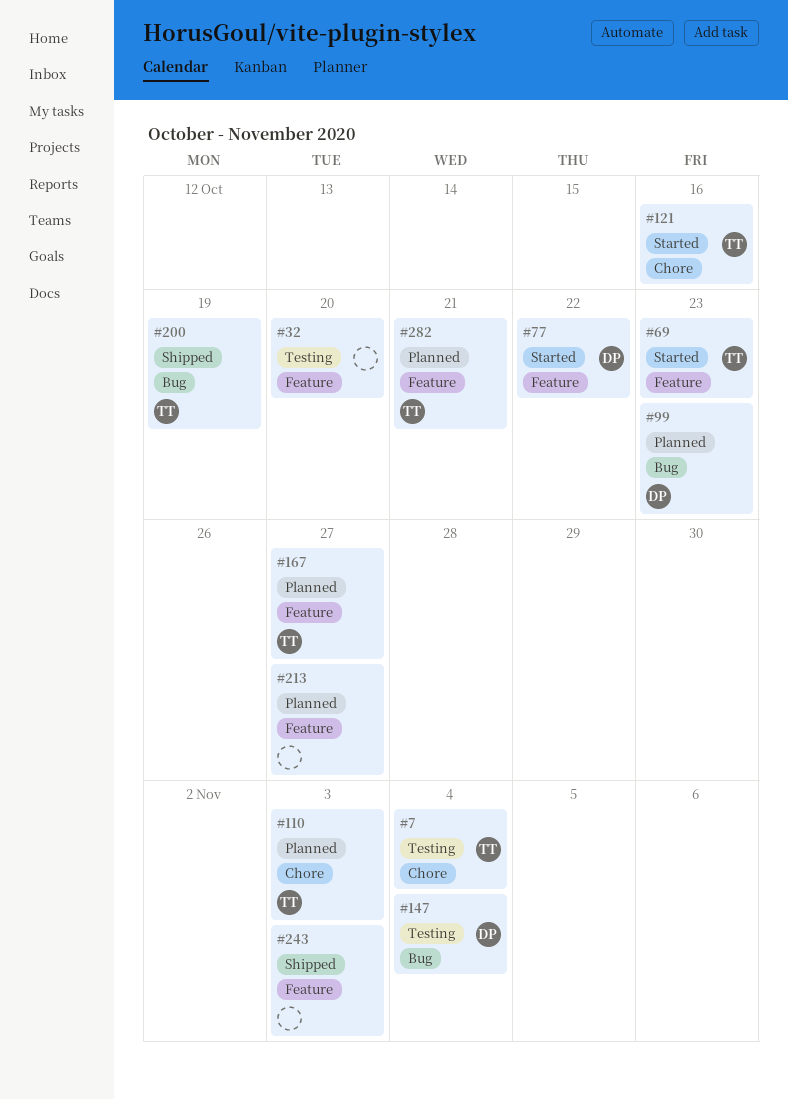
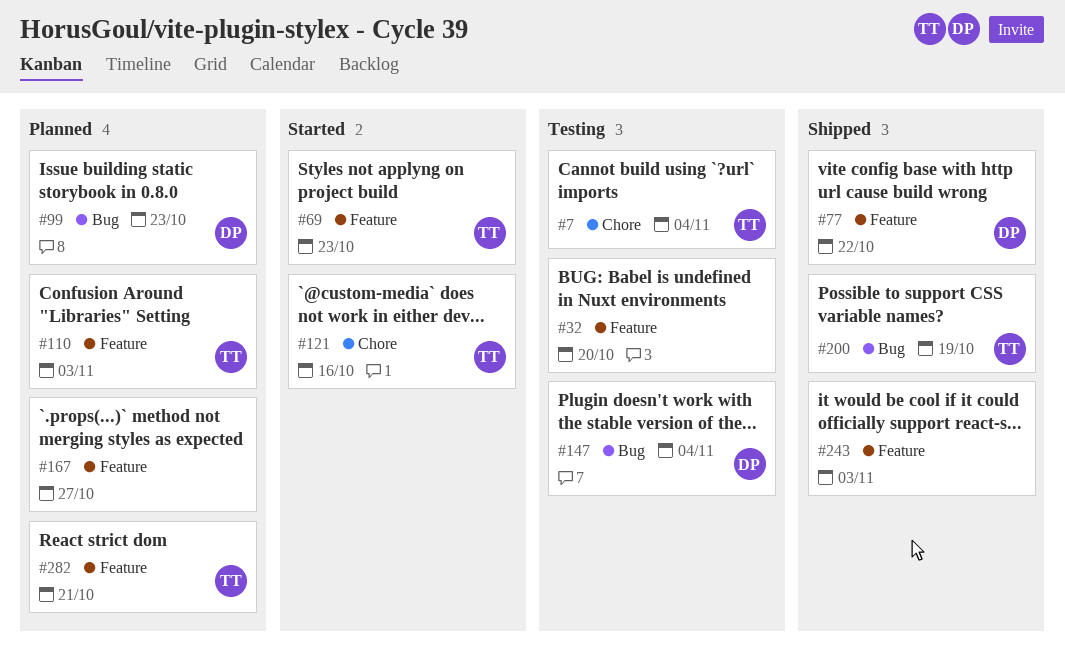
#77, status: Started -> Shipped
#110, label: Chore -> Feature
#167, owner: TT -> none
#213: present -> none

